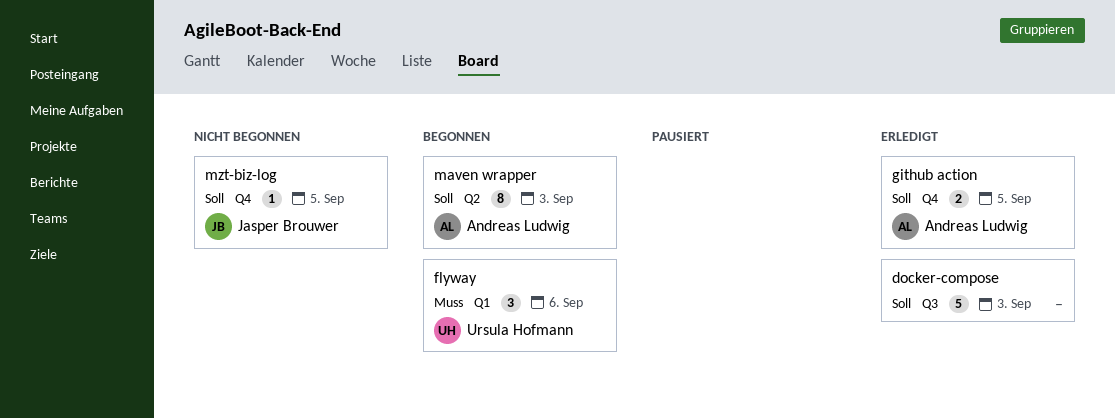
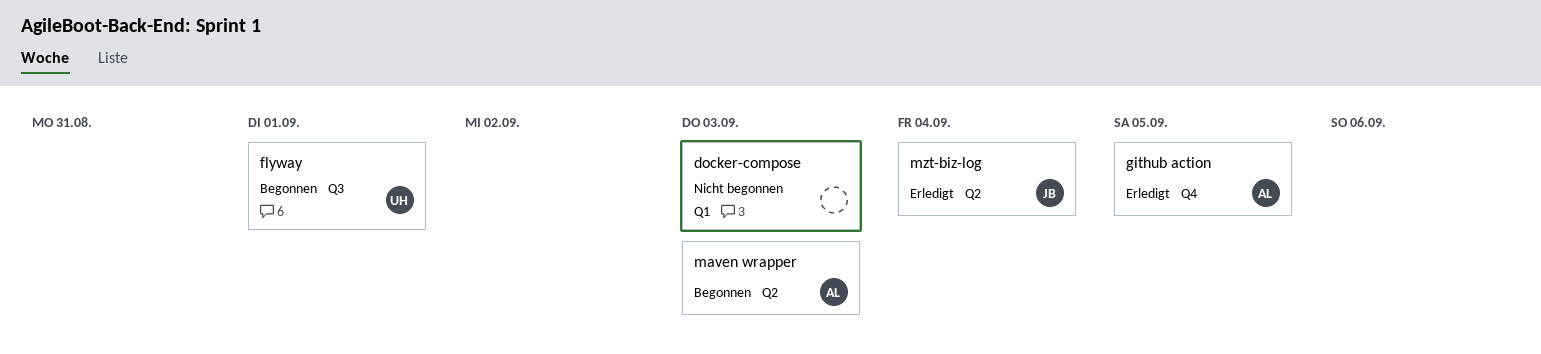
docker-compose, status: Erledigt -> Nicht begonnen
docker-compose, label: Q3 -> Q1
flyway, label: Q1 -> Q3
flyway, due: Sep 6 -> Sep 1
mzt-biz-log, status: Nicht begonnen -> Erledigt
mzt-biz-log, label: Q4 -> Q2
mzt-biz-log, due: Sep 5 -> Sep 4

